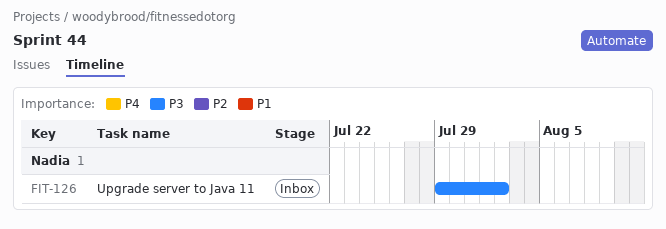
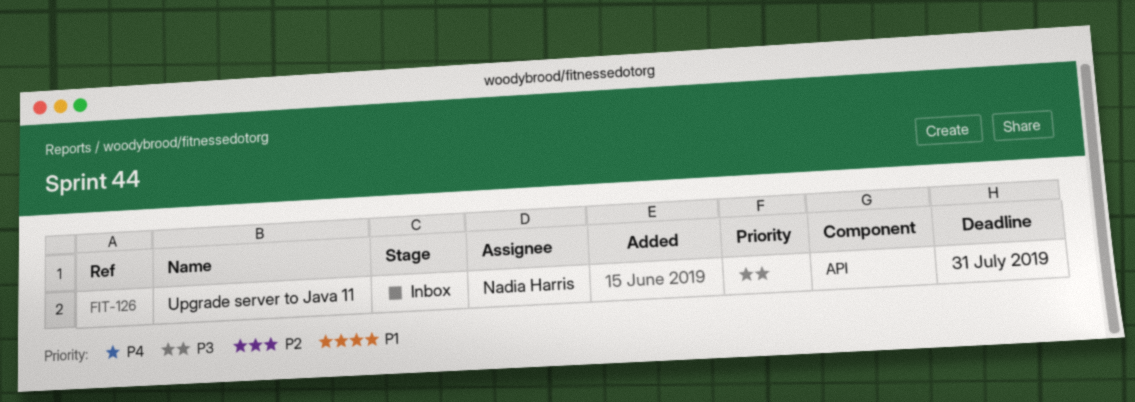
FIT-126, due: Aug 2 -> Jul 31

